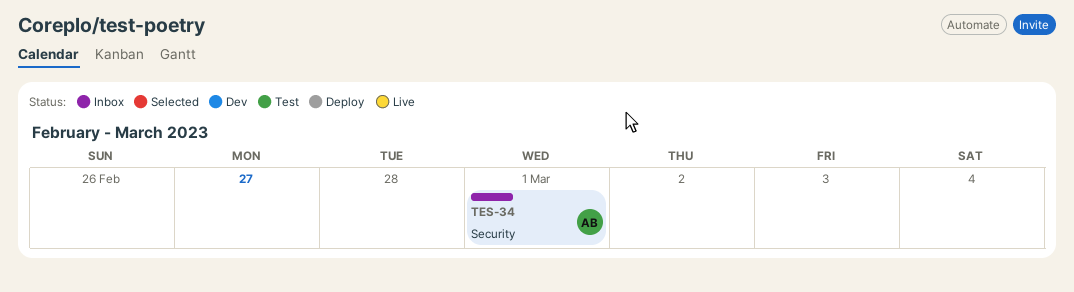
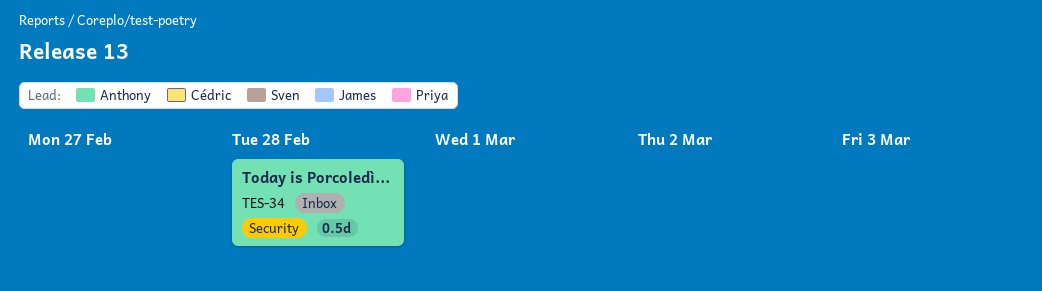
TES-34, due: Mar 1 -> Feb 28

